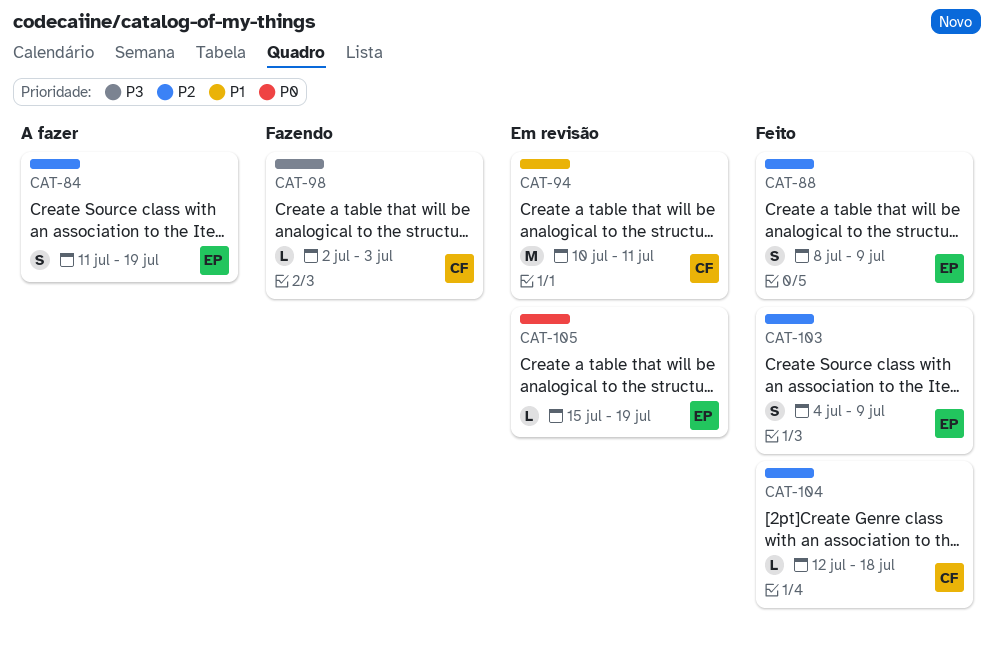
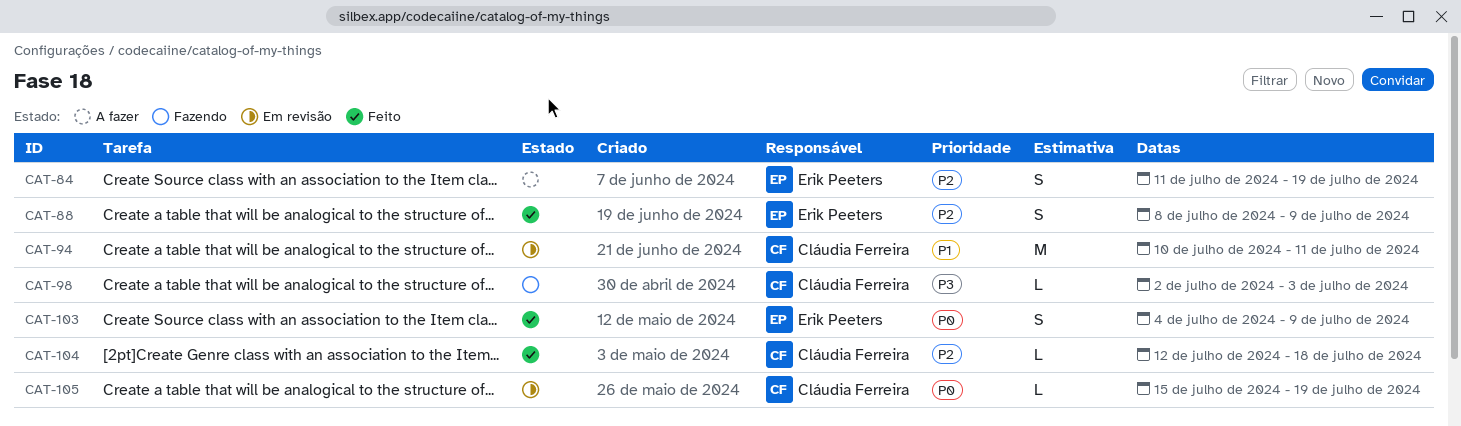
CAT-103, priority: P2 -> P0
CAT-105, owner: Erik Peeters -> Cláudia Ferreira

